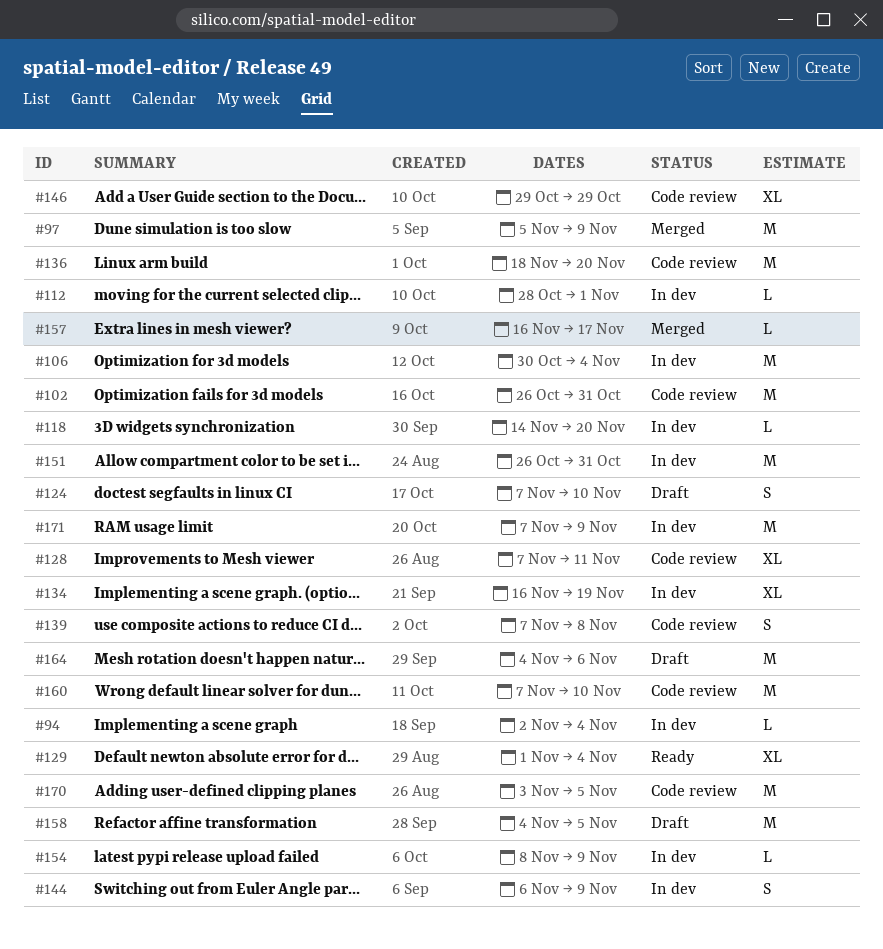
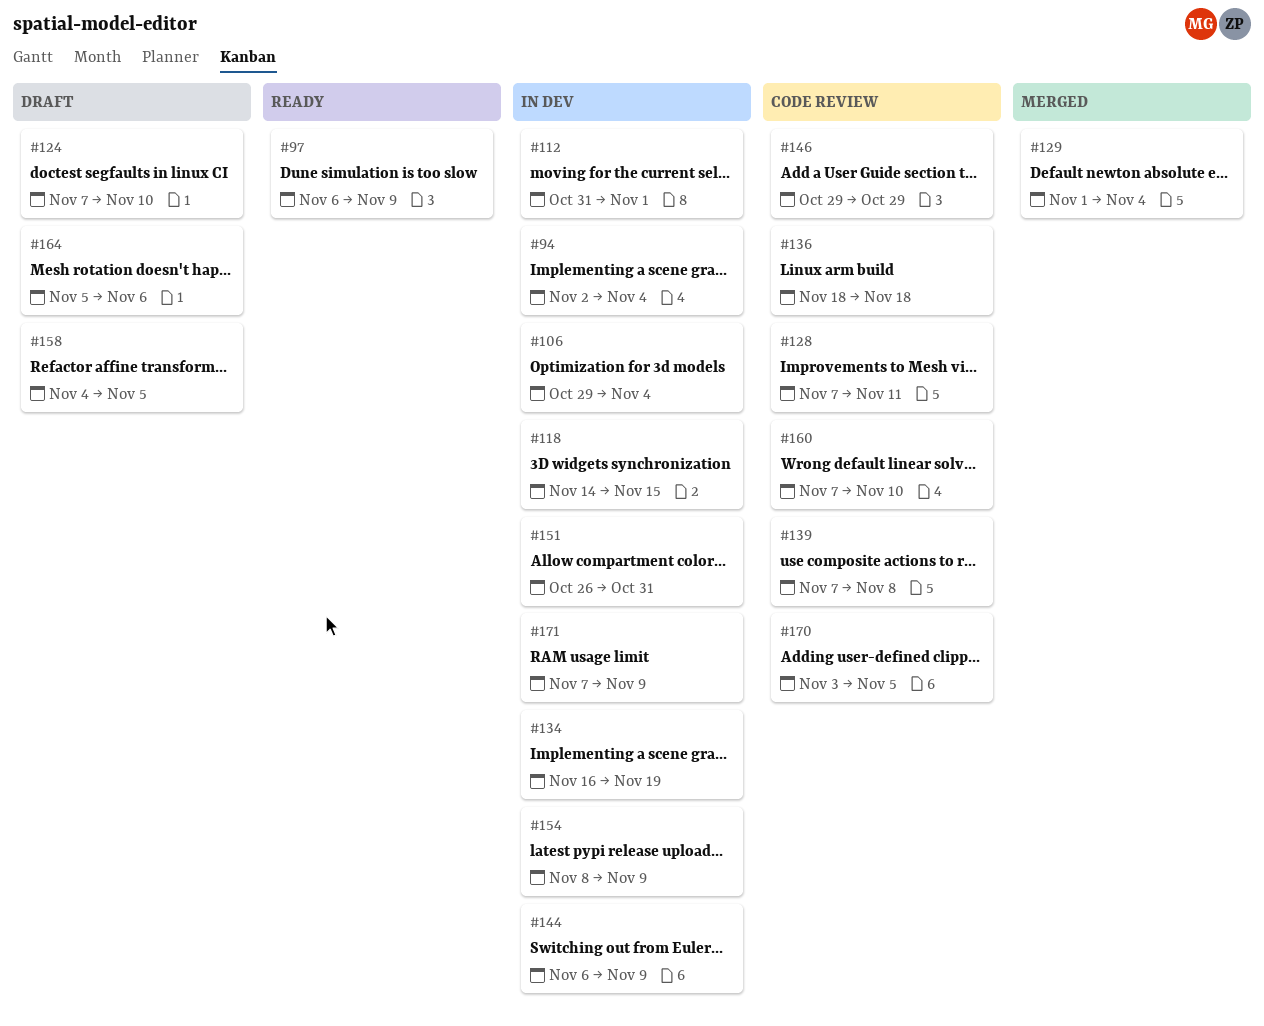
#97, status: Merged -> Ready
#97, start: Nov 5 -> Nov 6
#102: present -> none
#106, start: Oct 30 -> Oct 29
#112, start: Oct 28 -> Oct 31
#118, due: Nov 20 -> Nov 15
#129, status: Ready -> Merged
#136, due: Nov 20 -> Nov 18
#157: present -> none
#164, start: Nov 4 -> Nov 5

